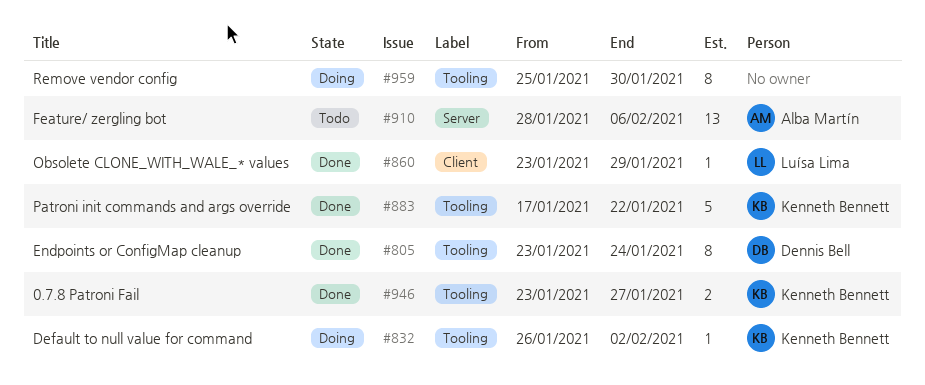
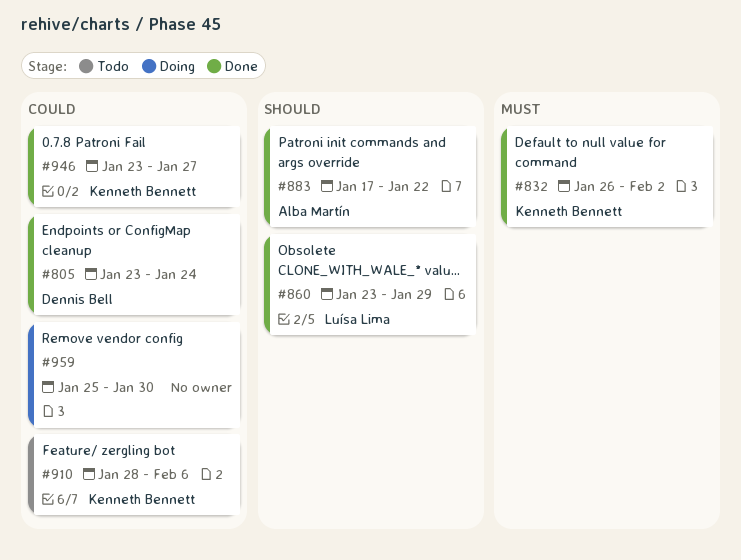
#832, status: Doing -> Done
#883, owner: Kenneth Bennett -> Alba Martín
#910, owner: Alba Martín -> Kenneth Bennett

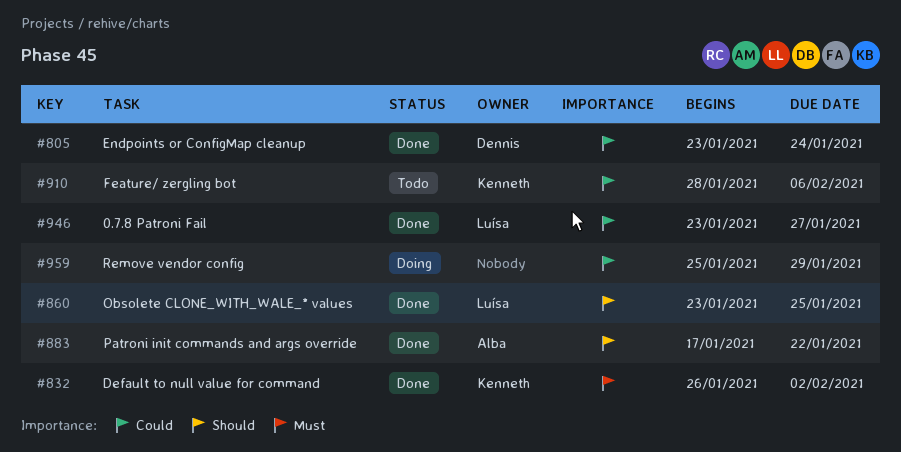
#860, due: Jan 29 -> Jan 25
#946, owner: Kenneth Bennett -> Luísa Lima
#959, due: Jan 30 -> Jan 29

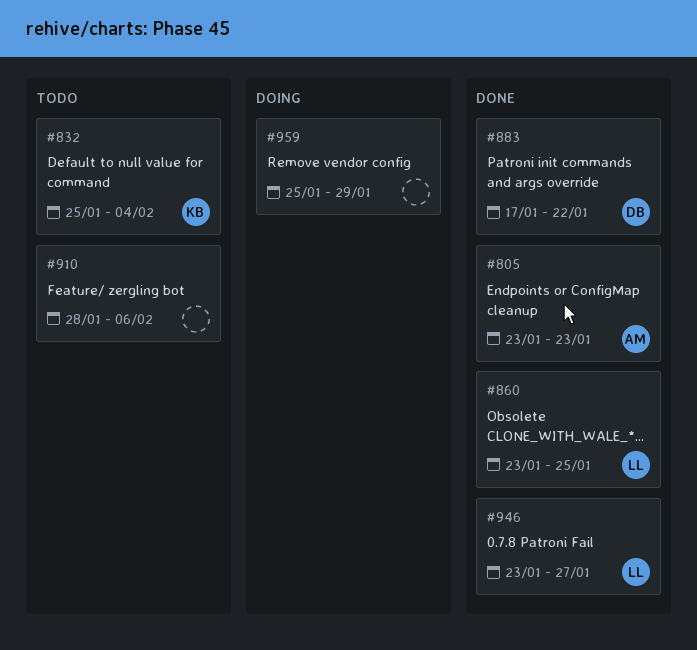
#805, owner: Dennis -> Alba
#805, due: Jan 24 -> Jan 23
#832, status: Done -> Todo
#832, start: Jan 26 -> Jan 25
#832, due: Feb 2 -> Feb 4
#883, owner: Alba -> Dennis
#910, owner: Kenneth -> none

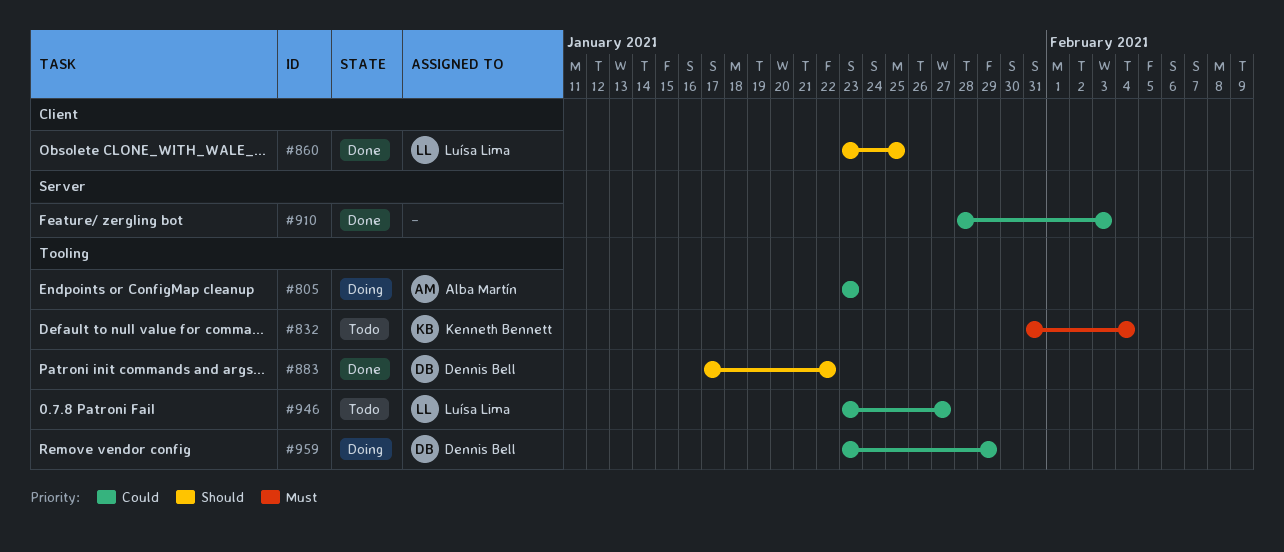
#805, status: Done -> Doing
#832, start: Jan 25 -> Jan 31
#910, status: Todo -> Done
#910, due: Feb 6 -> Feb 3
#946, status: Done -> Todo
#959, owner: none -> Dennis Bell
#959, start: Jan 25 -> Jan 23

